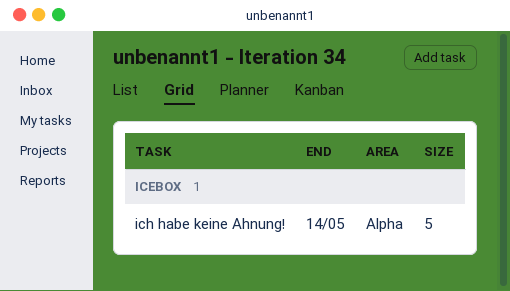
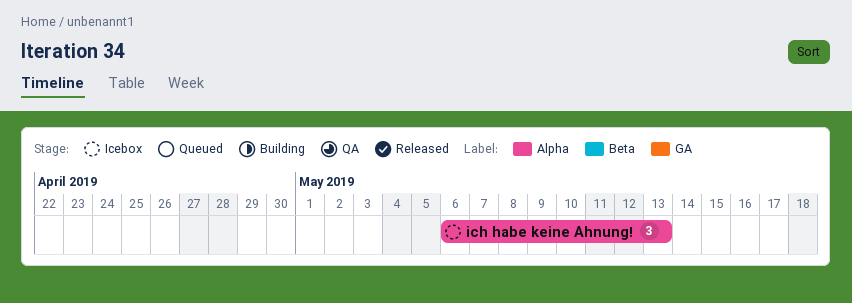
ich habe keine Ahnung!, estimate: 5 -> 3
ich habe keine Ahnung!, due: May 14 -> May 13

